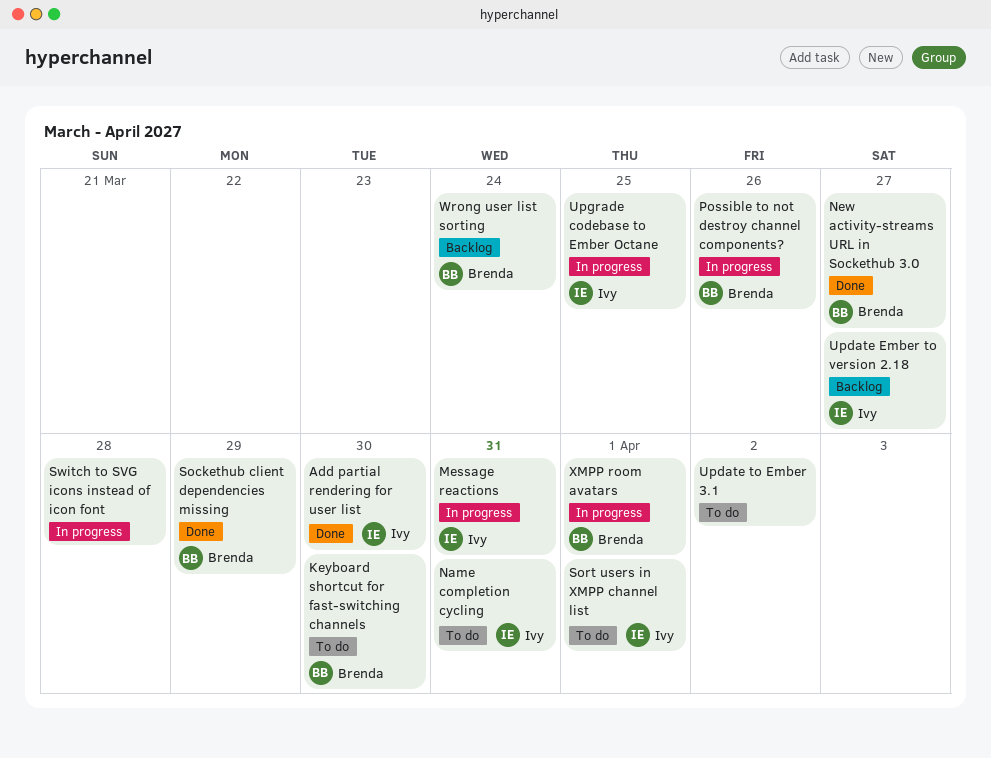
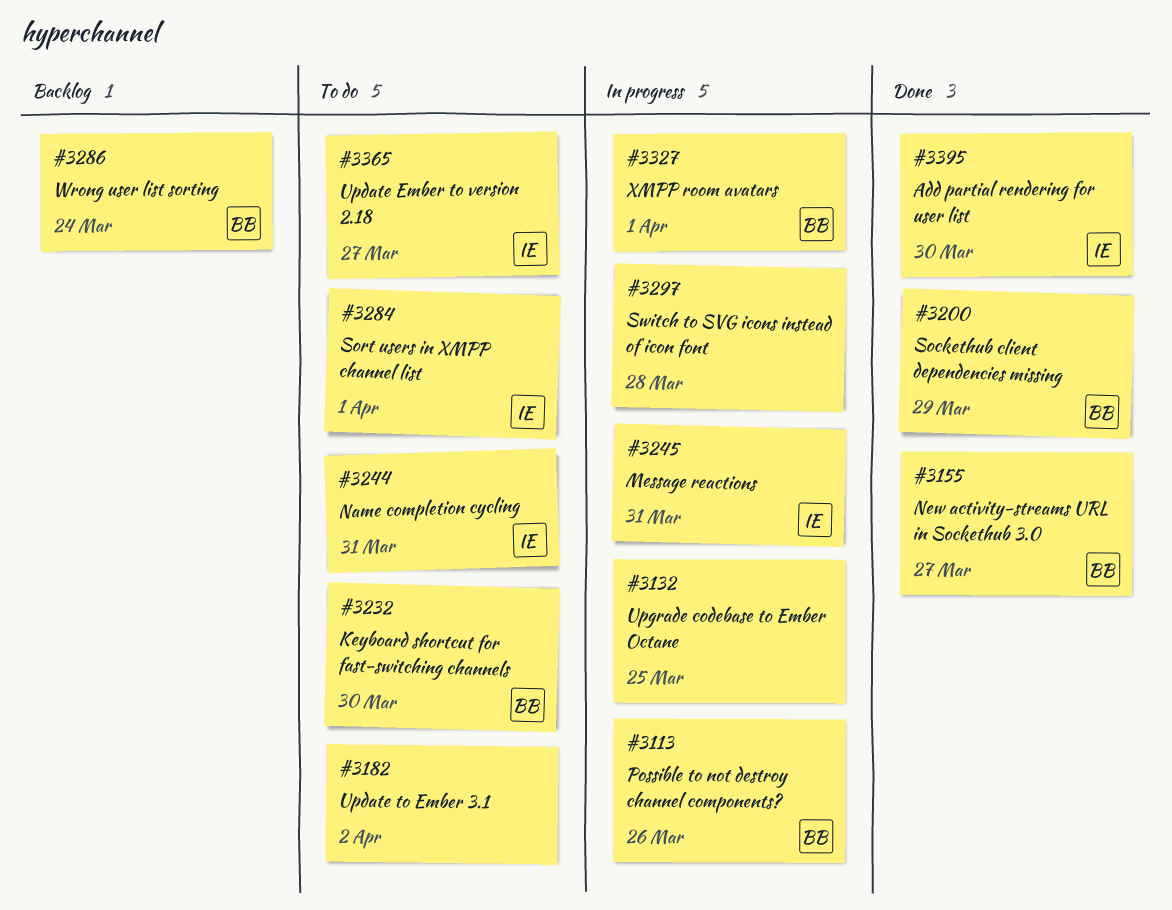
Update Ember to version 2.18, status: Backlog -> To do
Upgrade codebase to Ember Octane, owner: Ivy -> none

